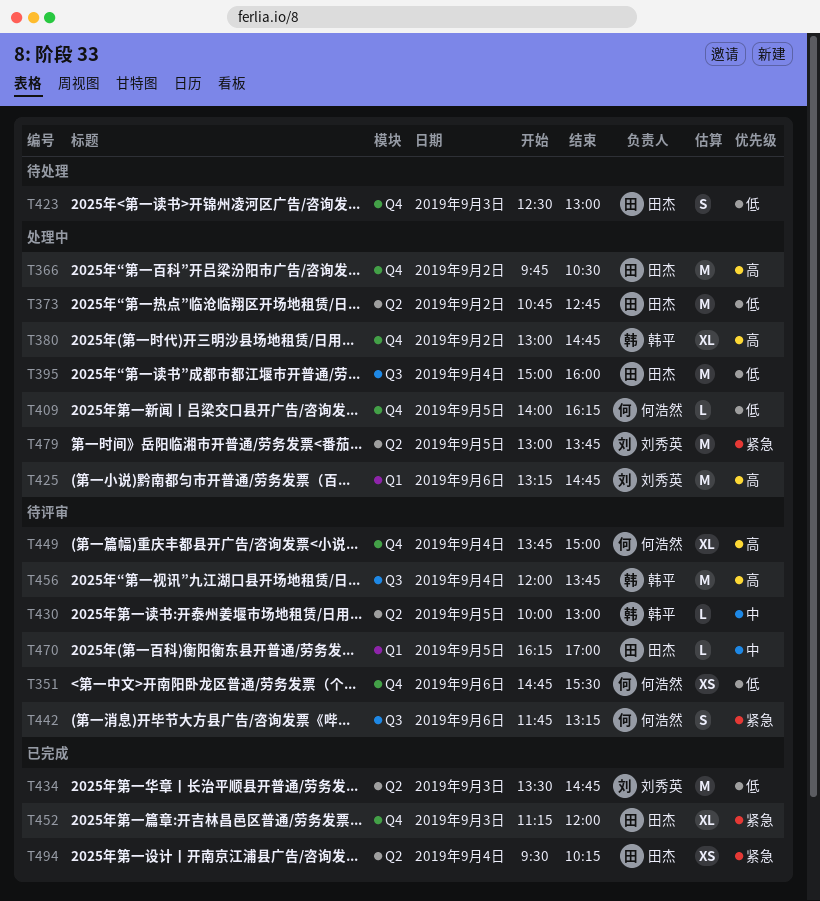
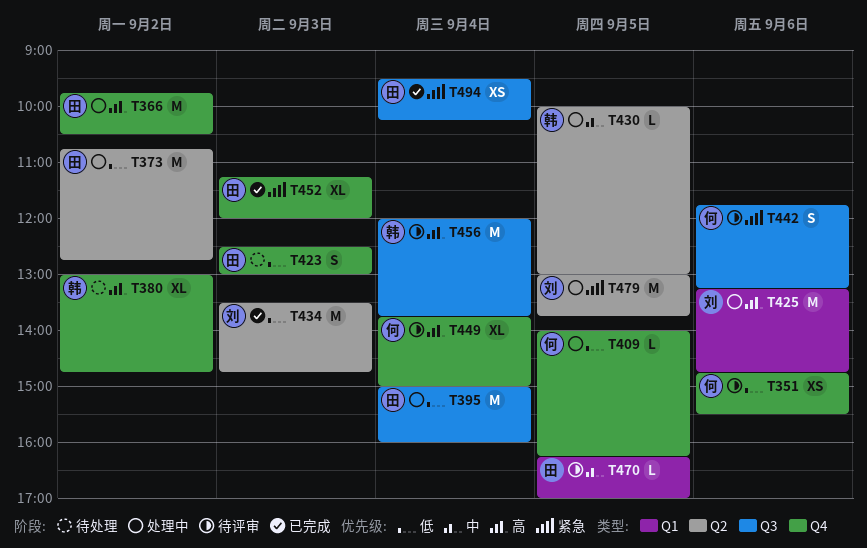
T380, status: 处理中 -> 待处理
T430, status: 待评审 -> 处理中
T494, label: Q2 -> Q3

